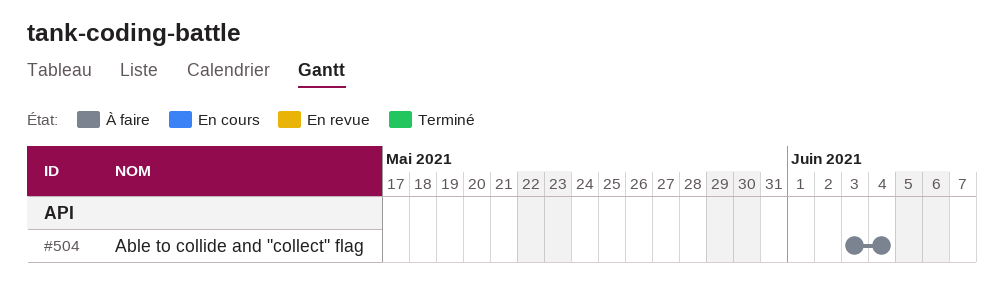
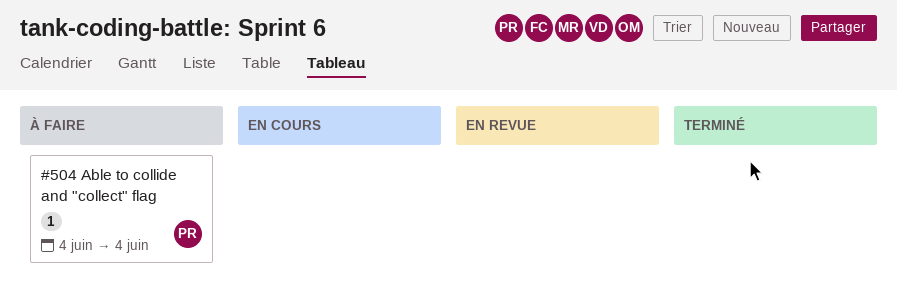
#504, start: Jun 3 -> Jun 4

